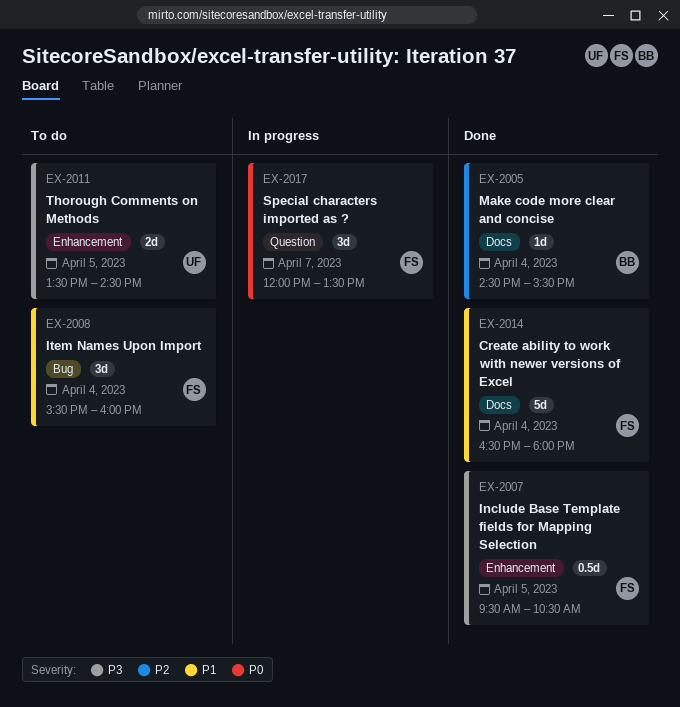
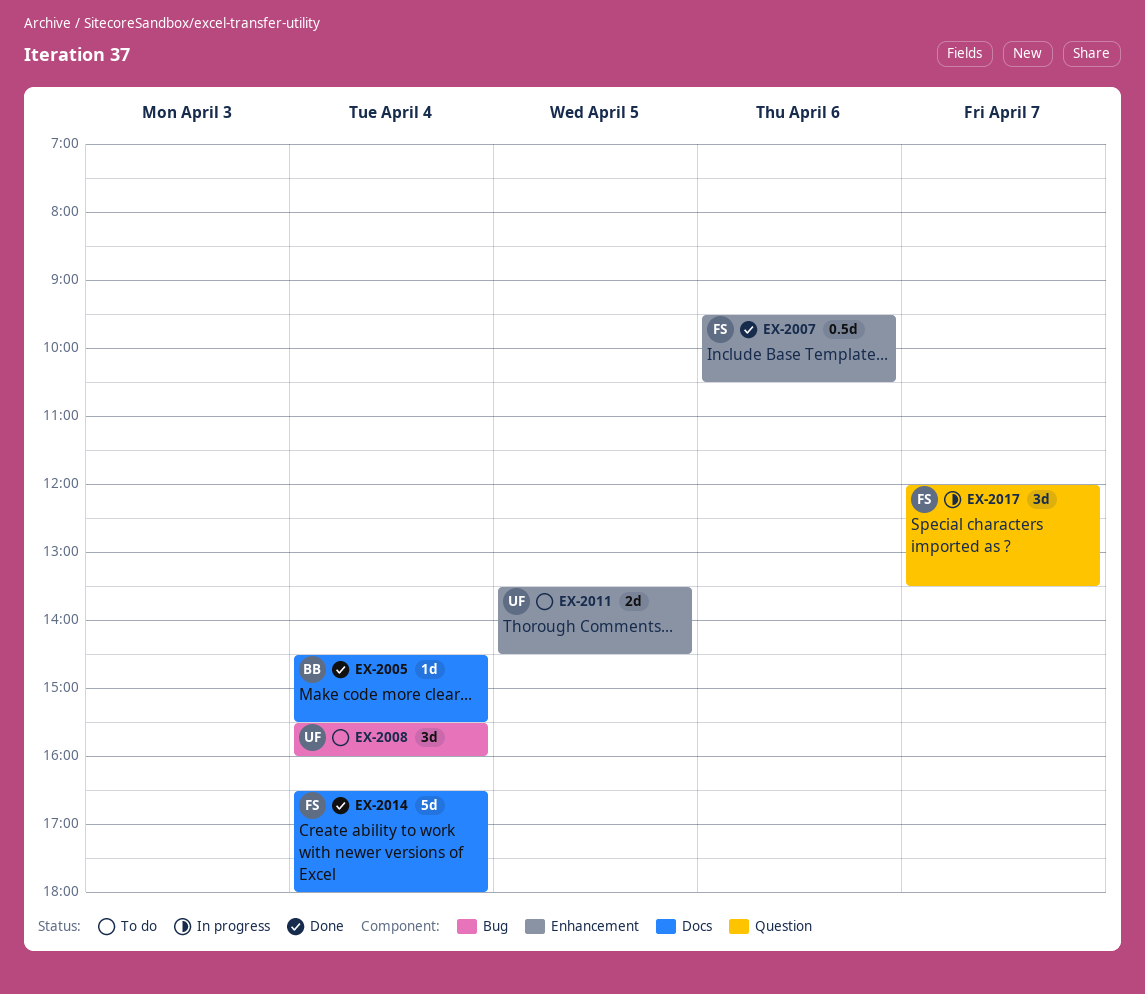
EX-2007, day: Apr 5 -> Apr 6
EX-2008, owner: FS -> UF

